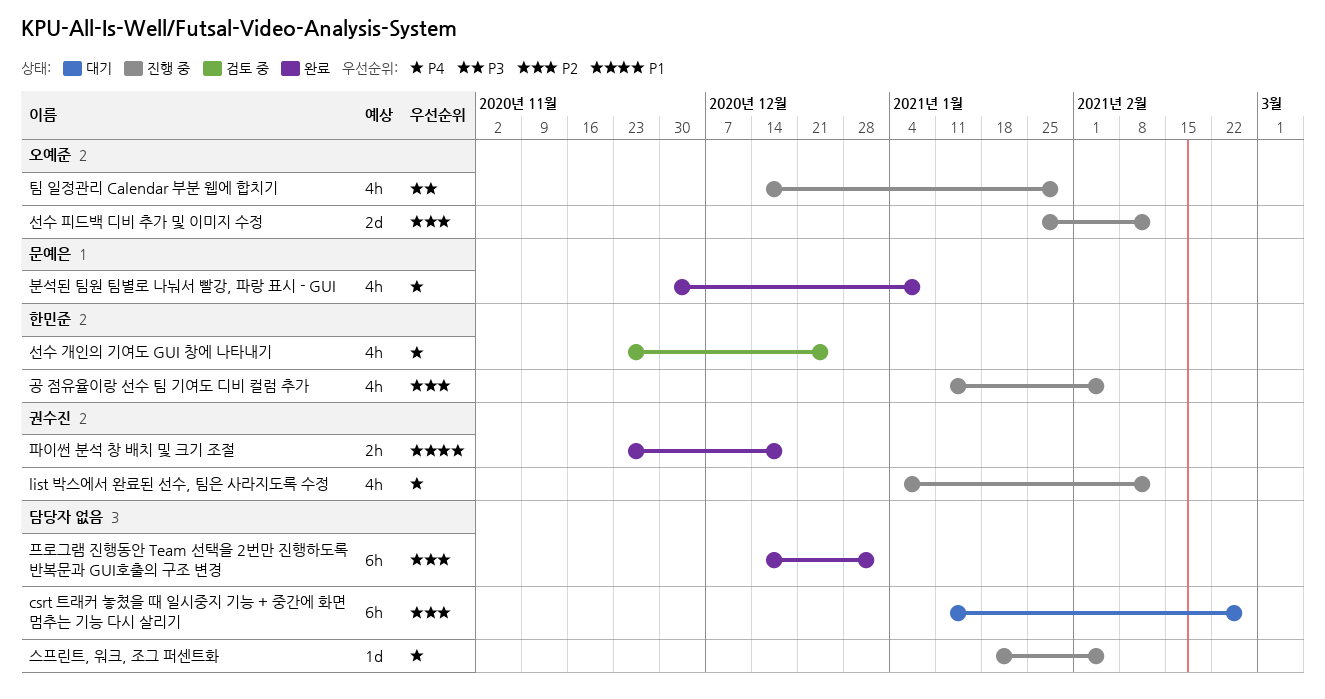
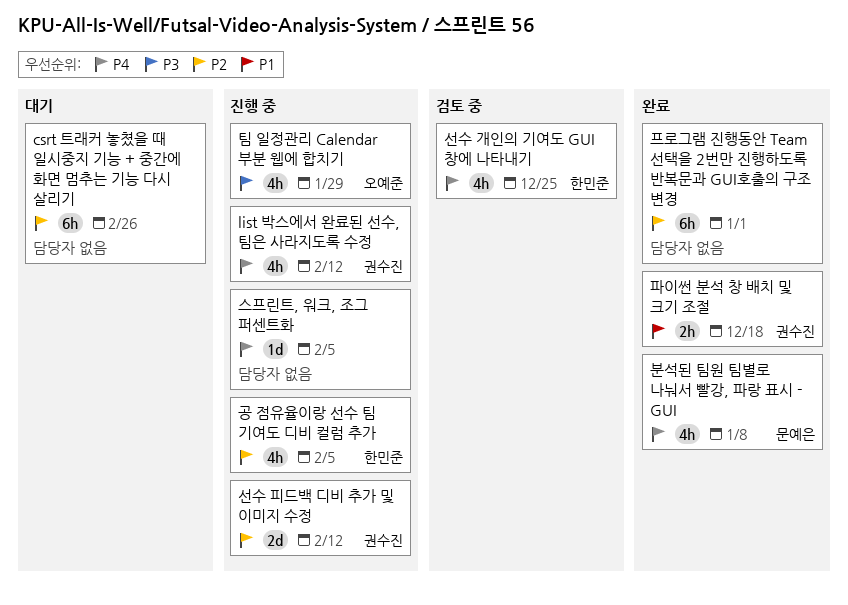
선수 피드백 디비 추가 및 이미지 수정, owner: 오예준 -> 권수진

